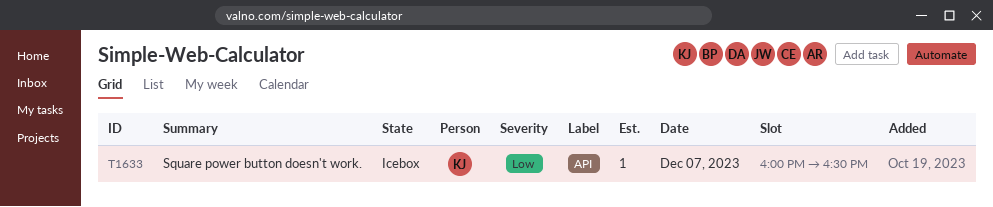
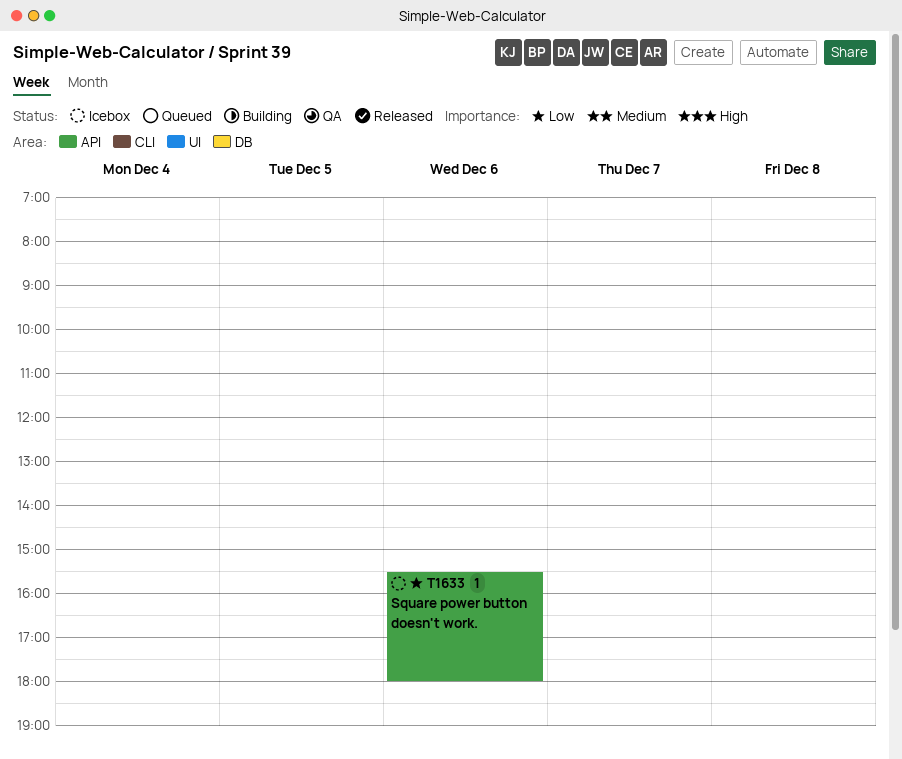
T1633, day: Dec 7 -> Dec 6
T1633, begins: 16:00 -> 15:30
T1633, ends: 16:30 -> 18:00

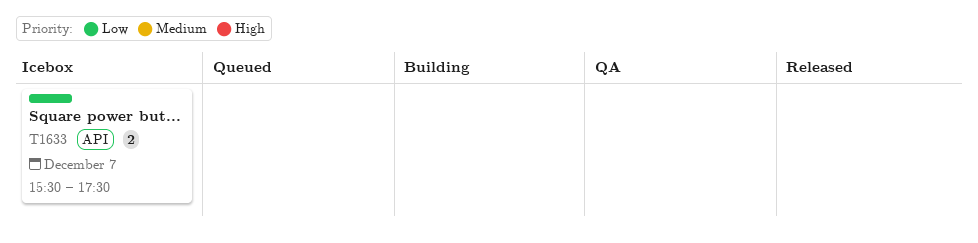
T1633, estimate: 1 -> 2
T1633, day: Dec 6 -> Dec 7
T1633, ends: 18:00 -> 17:30

